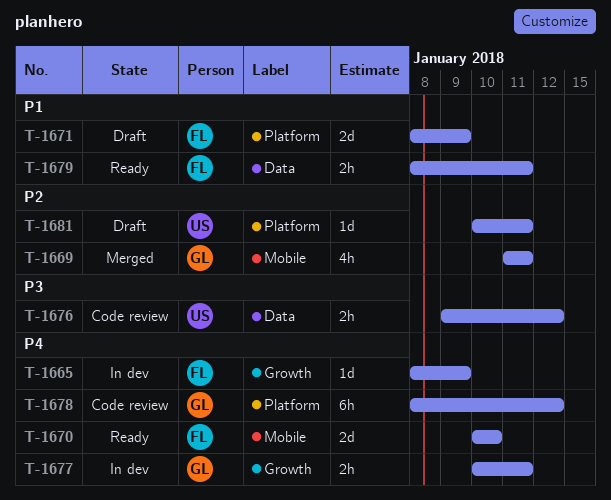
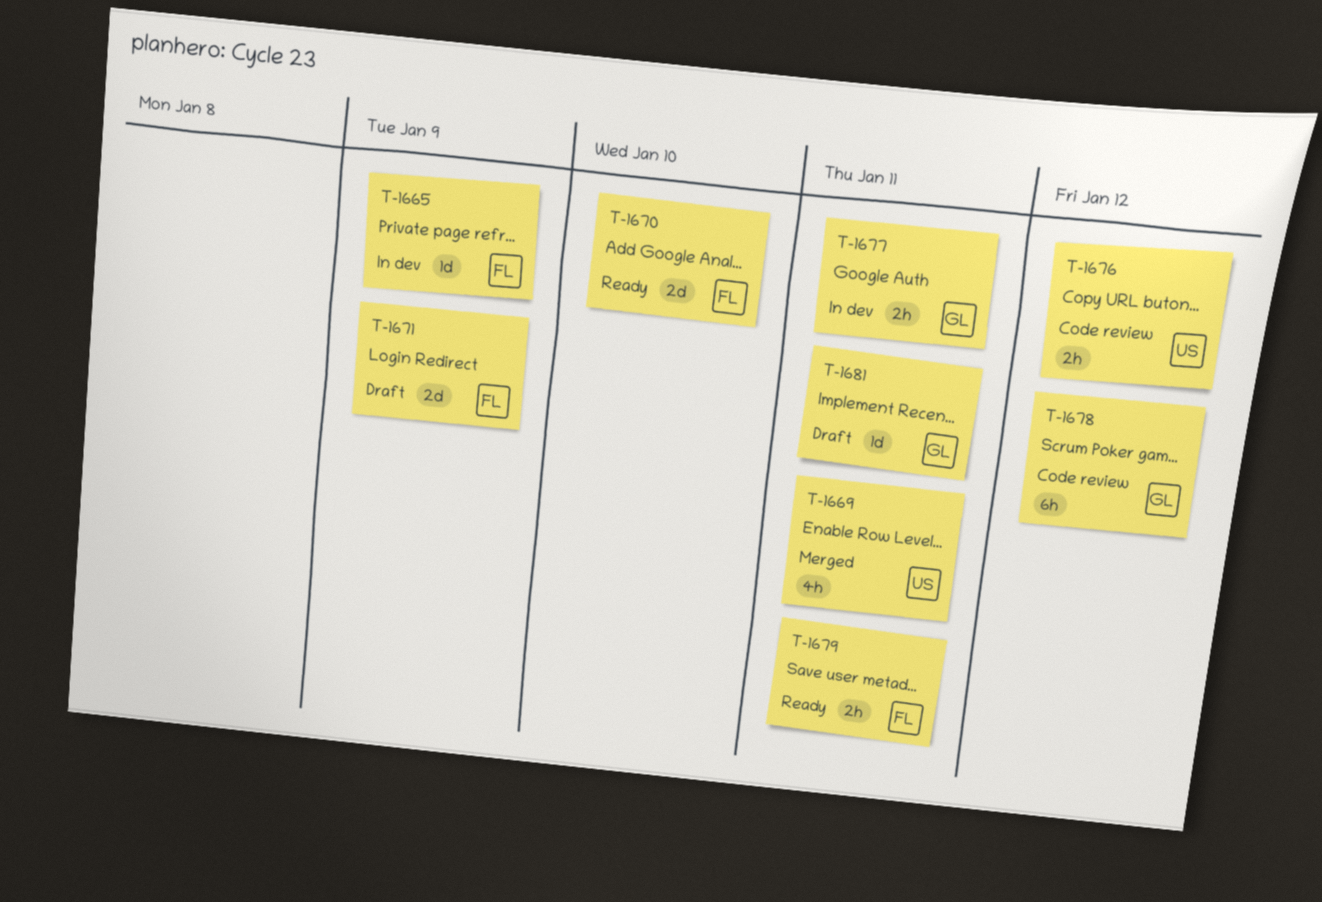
T-1669, owner: GL -> US
T-1681, owner: US -> GL

